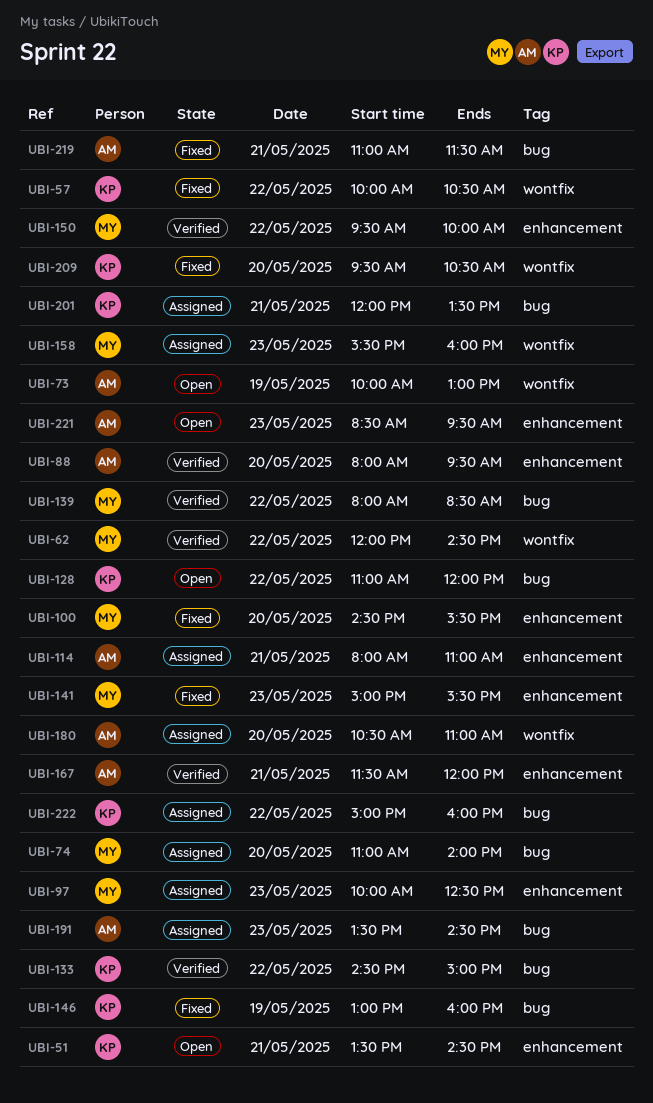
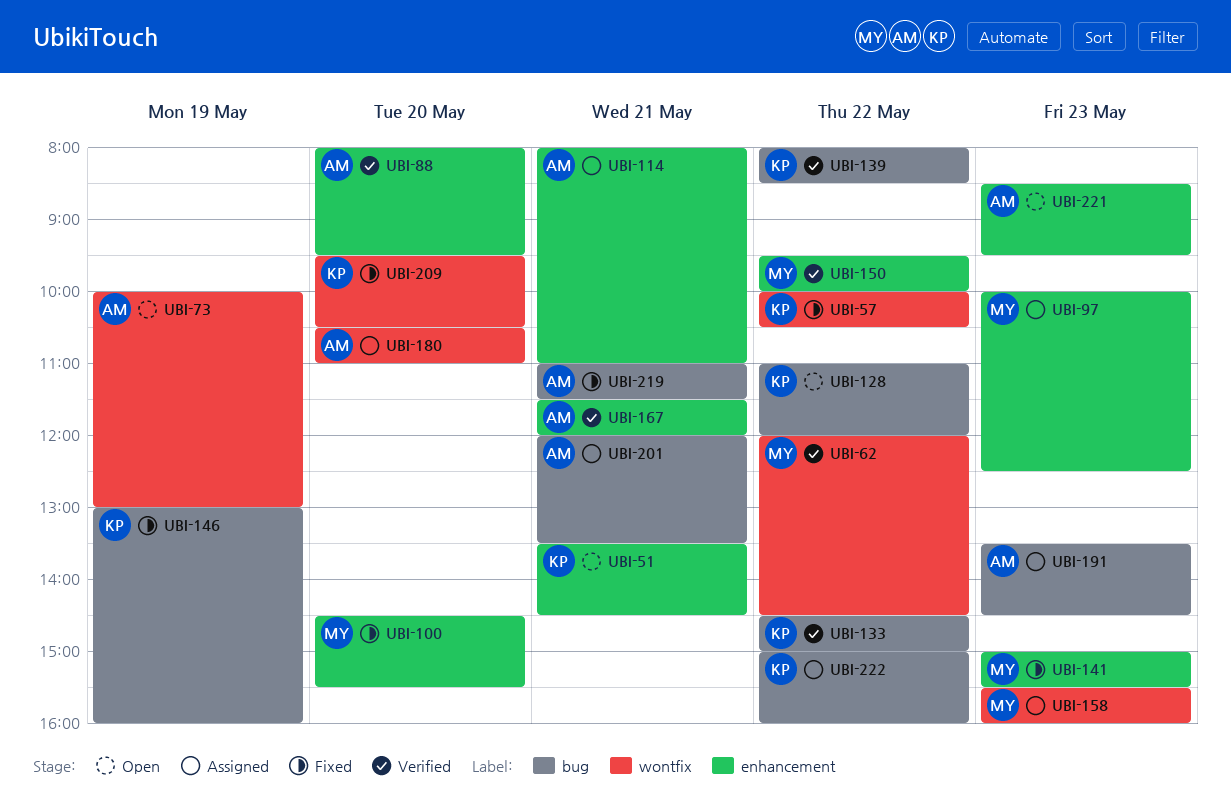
UBI-74: present -> none
UBI-139, owner: MY -> KP
UBI-201, owner: KP -> AM

